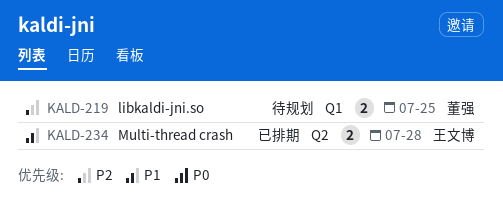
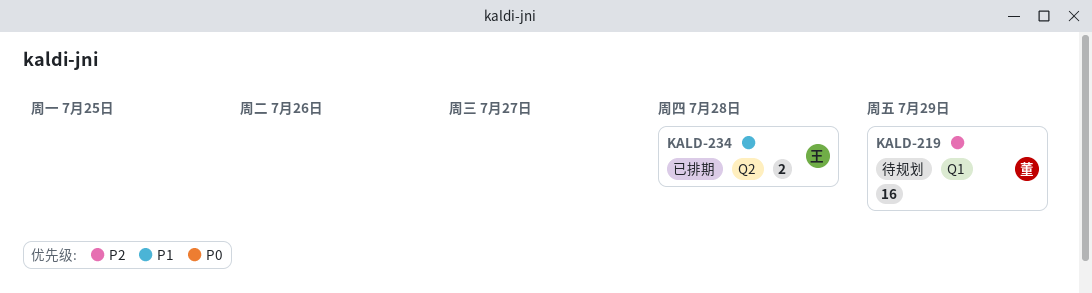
KALD-219, estimate: 2 -> 16
KALD-219, due: Jul 25 -> Jul 29

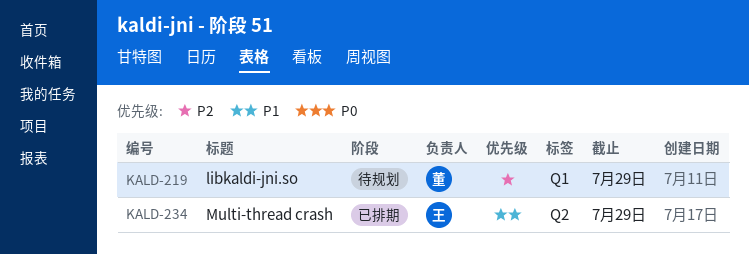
KALD-234, due: Jul 28 -> Jul 29

